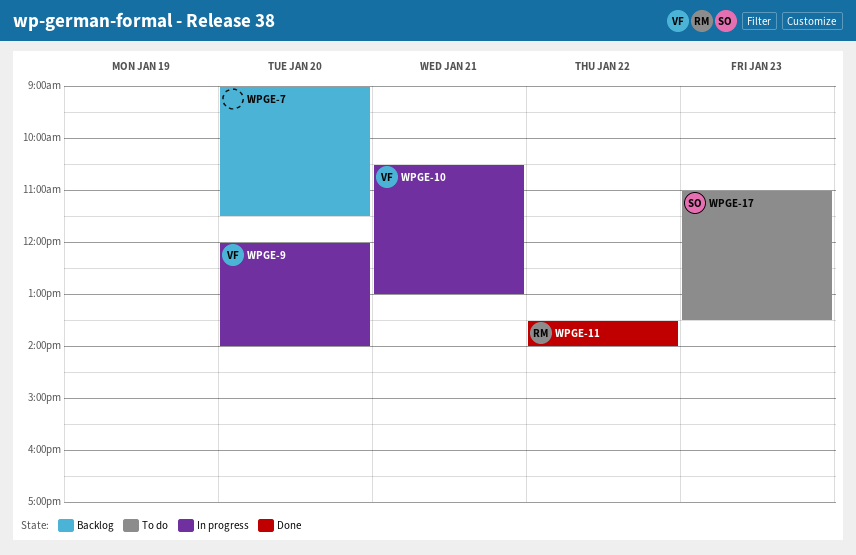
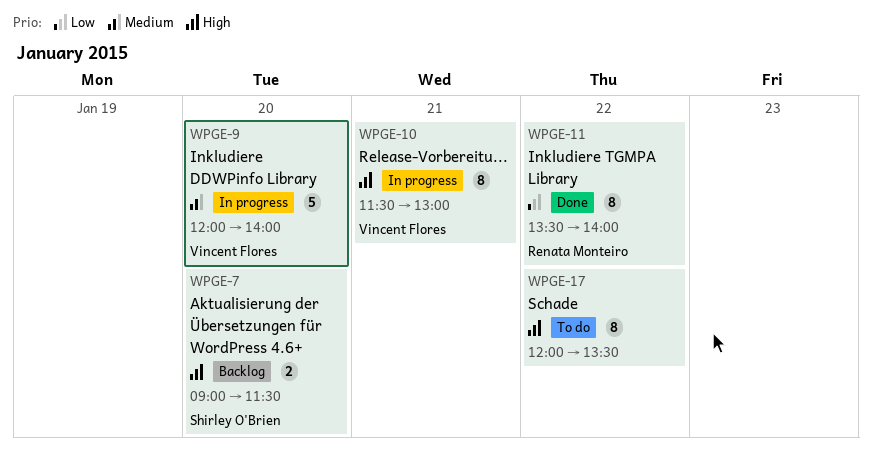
WPGE-7, owner: none -> Shirley O'Brien
WPGE-10, begins: 10:30 -> 11:30
WPGE-17, owner: Shirley O'Brien -> none
WPGE-17, day: Jan 23 -> Jan 22
WPGE-17, begins: 11:00 -> 12:00

